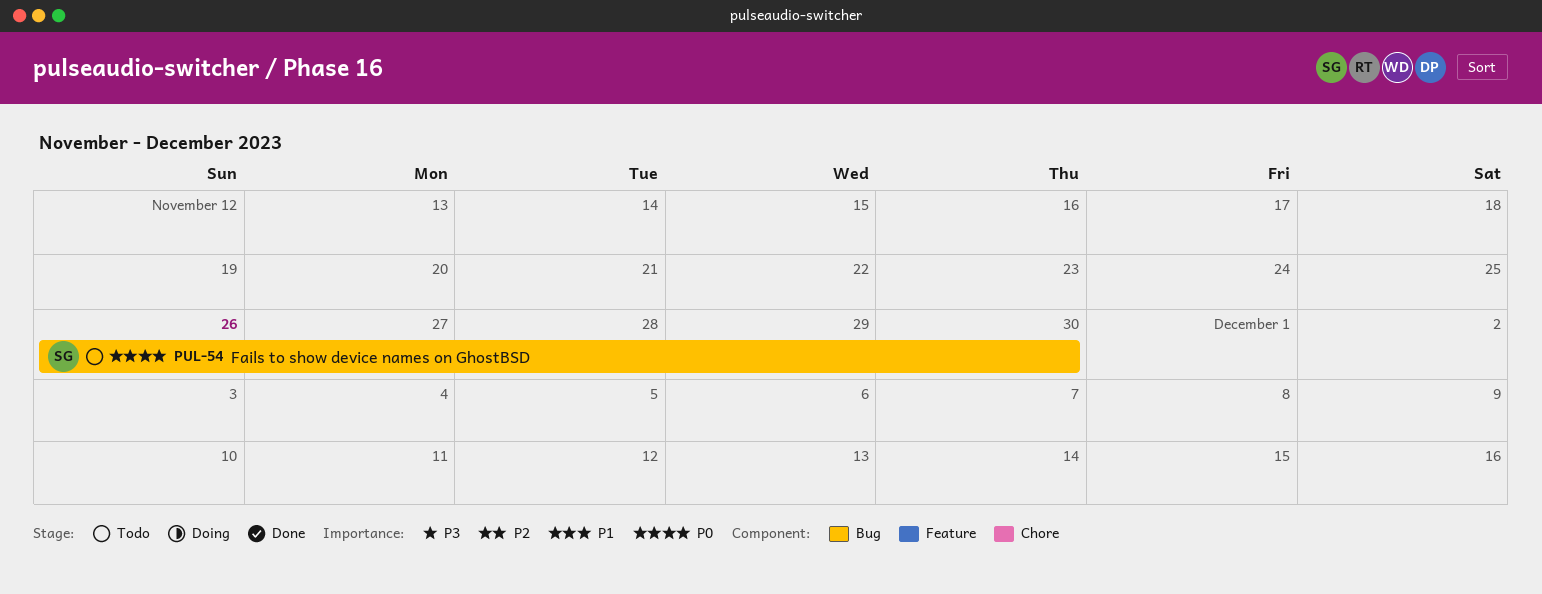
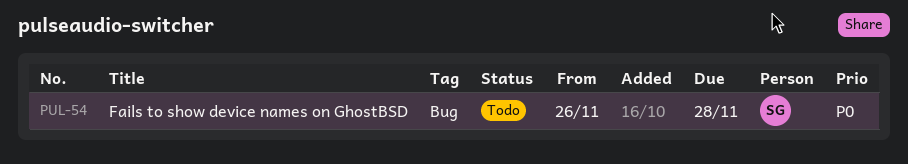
PUL-54, due: Nov 30 -> Nov 28

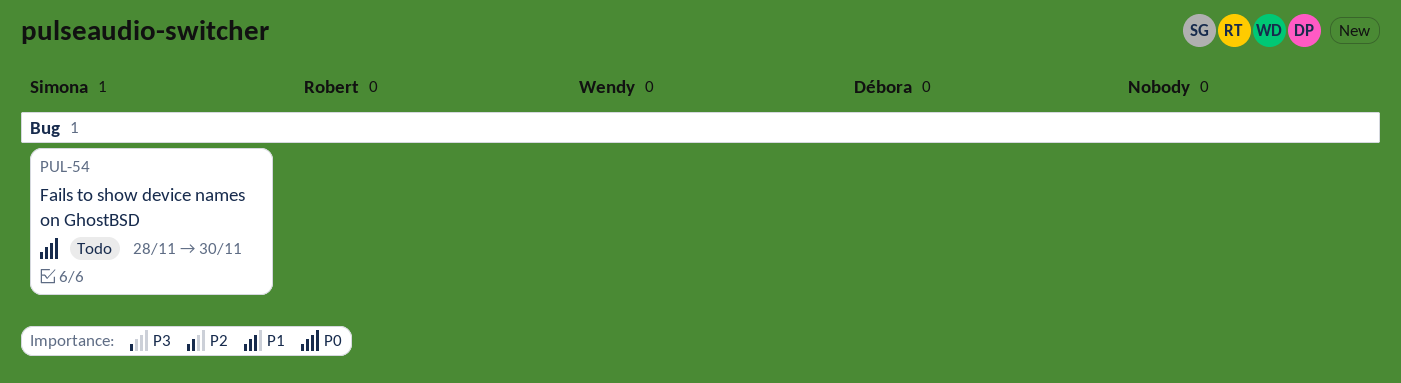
PUL-54, start: Nov 26 -> Nov 28
PUL-54, due: Nov 28 -> Nov 30

